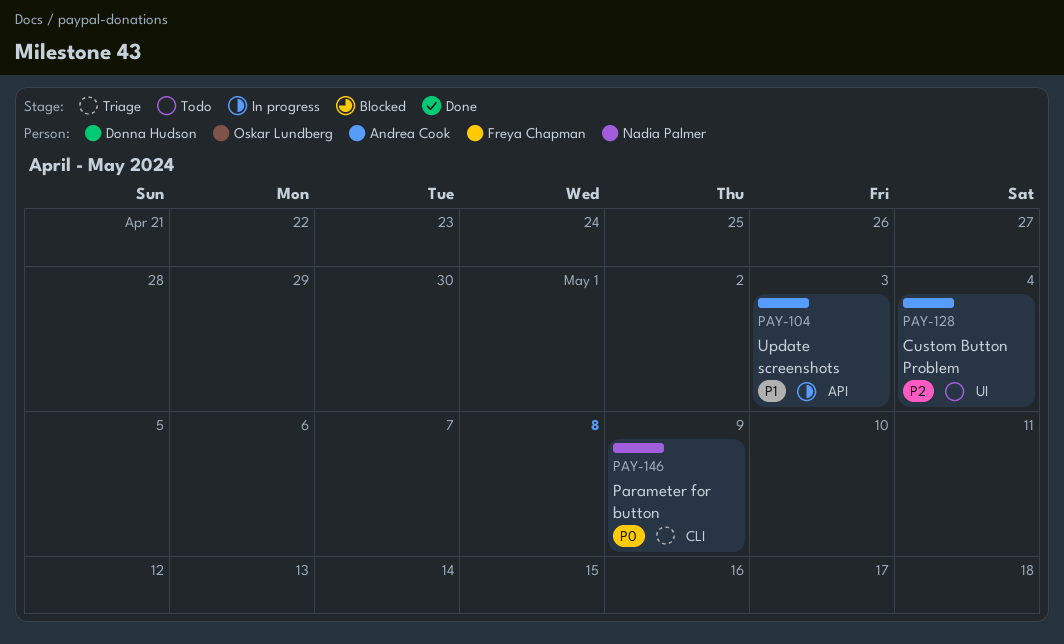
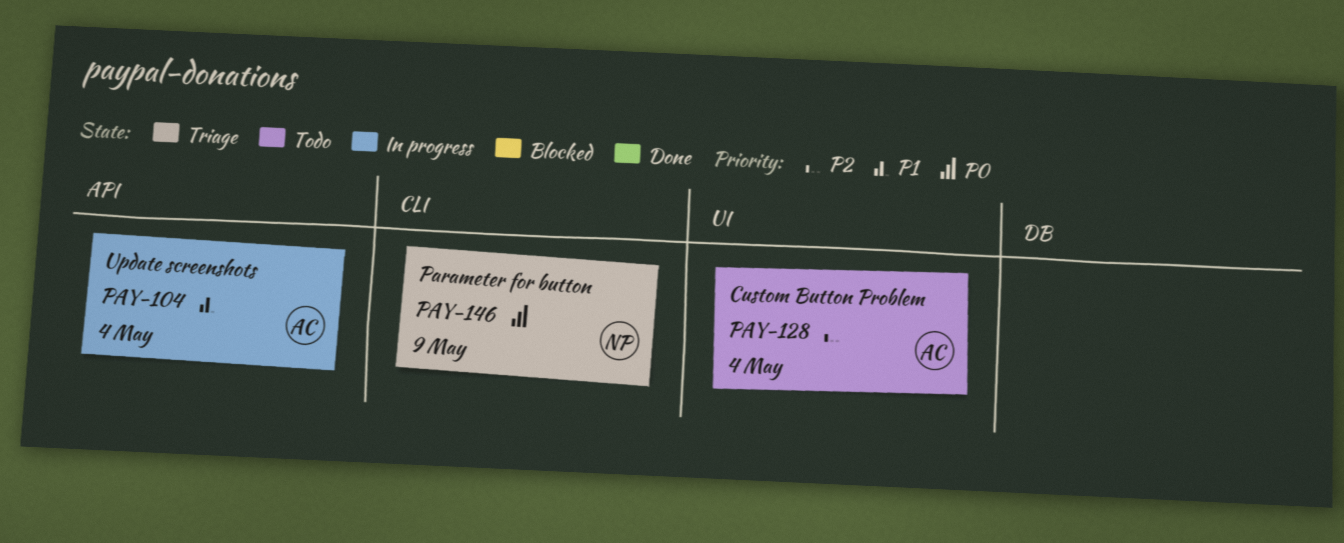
PAY-104, due: May 3 -> May 4

